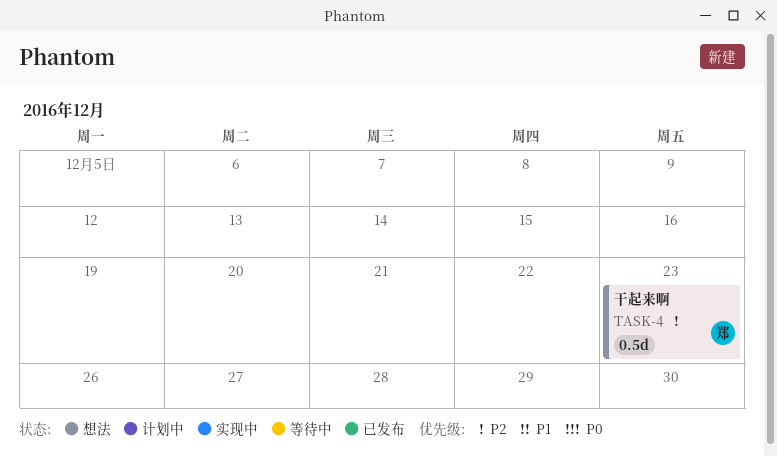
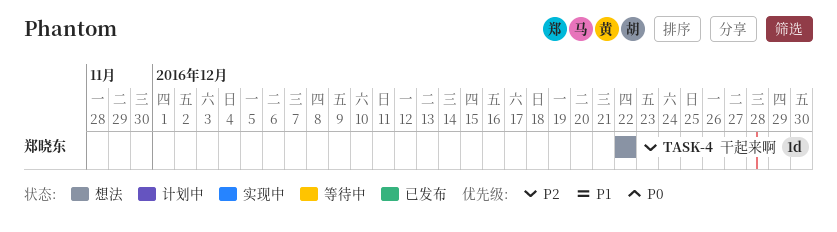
TASK-4, estimate: 0.5d -> 1d
TASK-4, due: Dec 23 -> Dec 22

